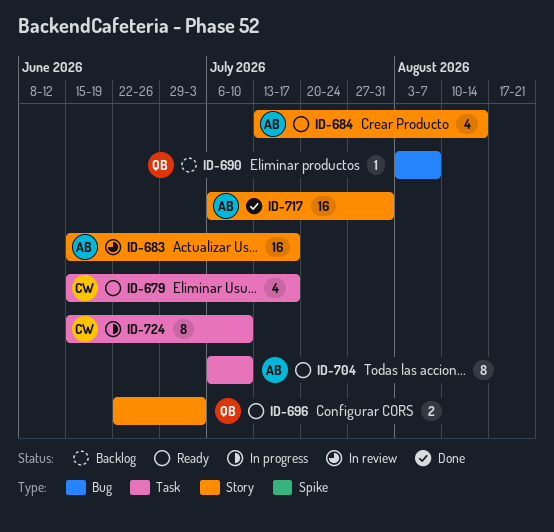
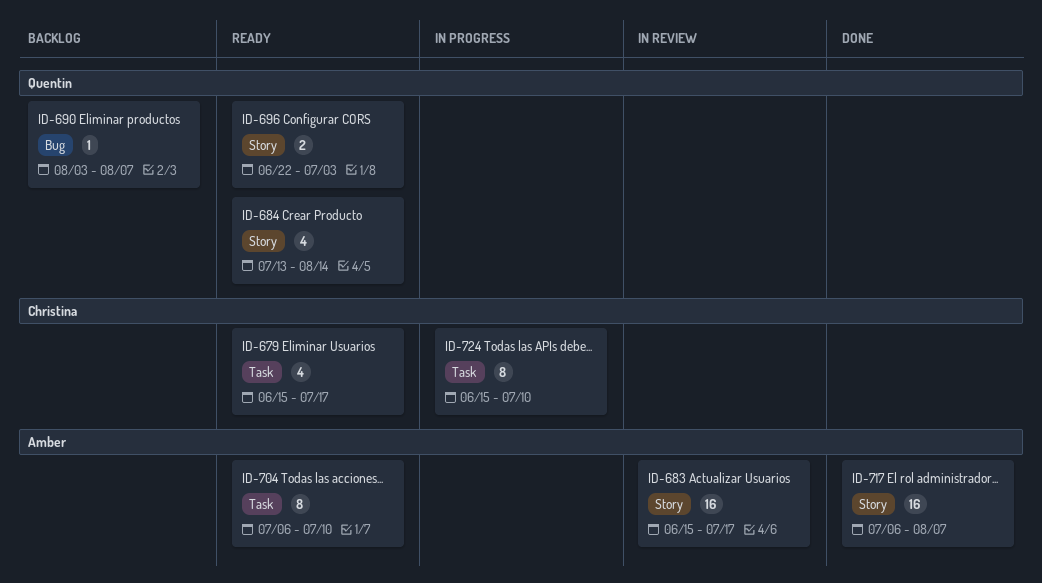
ID-684, owner: Amber -> Quentin
ID-717, due: Jul 31 -> Aug 7

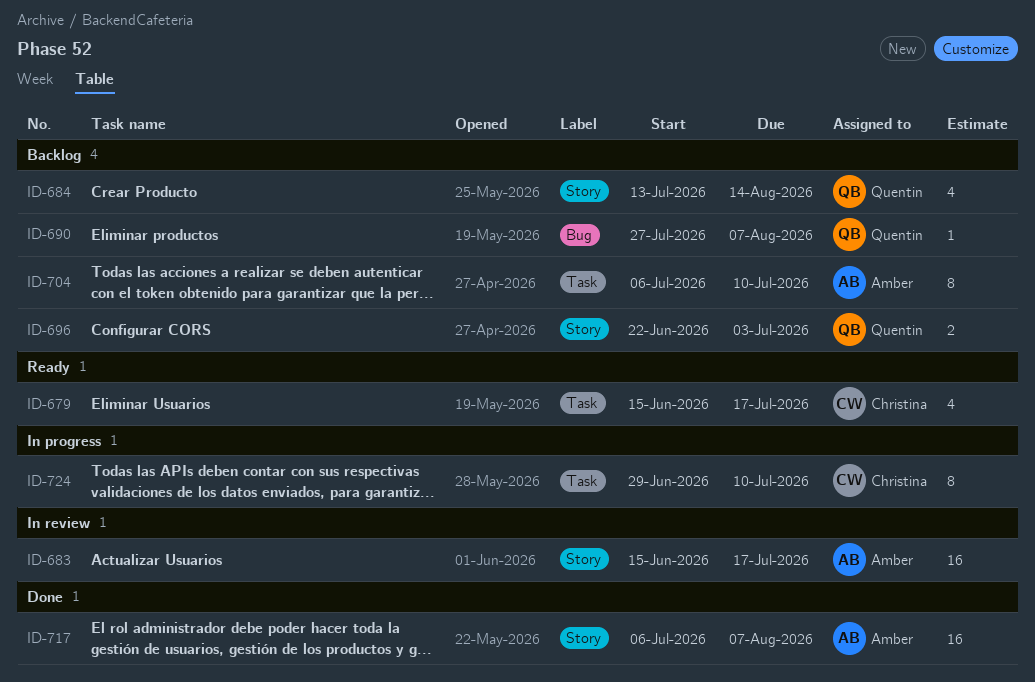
ID-684, status: Ready -> Backlog
ID-690, start: Aug 3 -> Jul 27
ID-696, status: Ready -> Backlog
ID-704, status: Ready -> Backlog
ID-724, start: Jun 15 -> Jun 29

